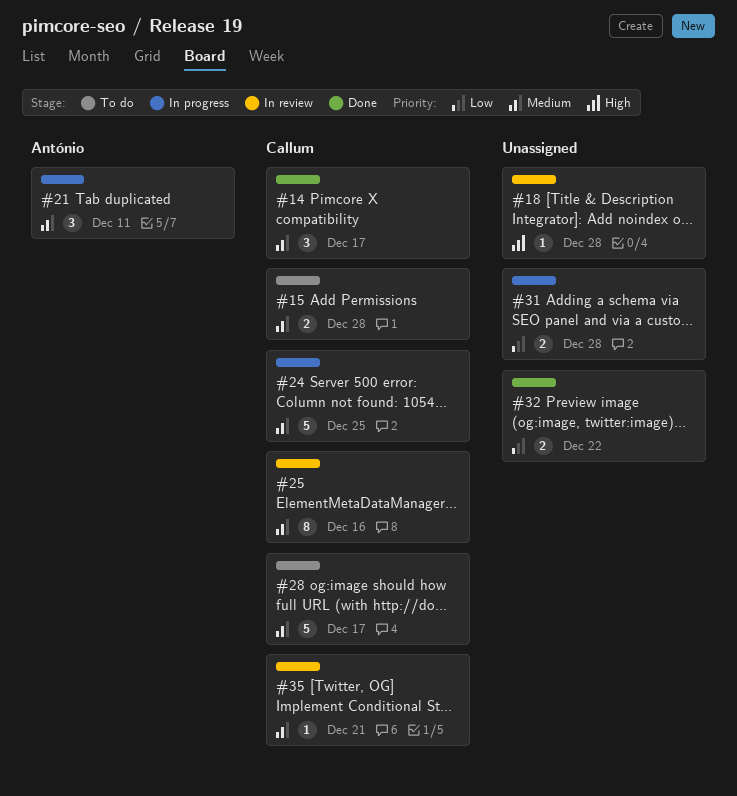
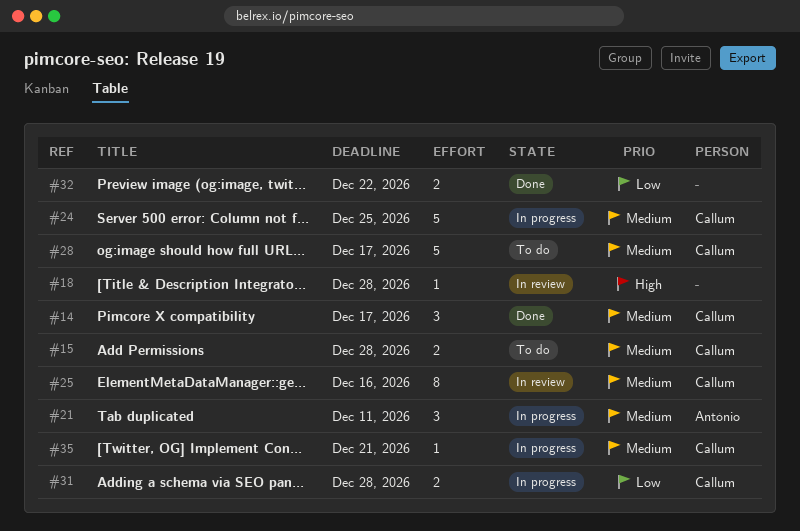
#31, owner: none -> Callum
#35, status: In review -> In progress

